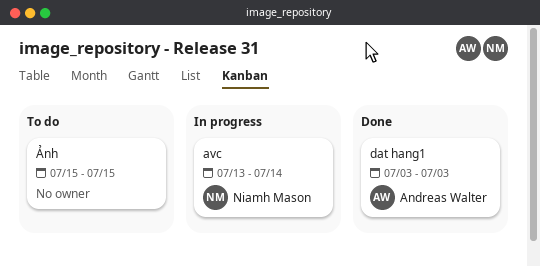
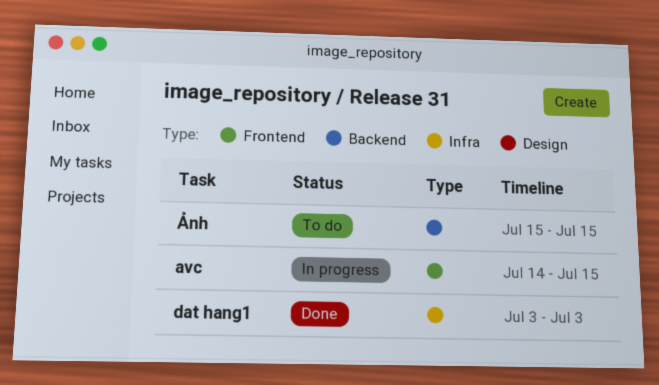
avc, start: Jul 13 -> Jul 14
avc, due: Jul 14 -> Jul 15

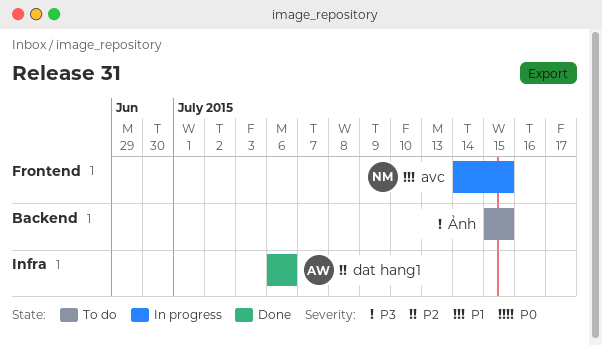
dat hang1, start: Jul 3 -> Jul 6
dat hang1, due: Jul 3 -> Jul 6

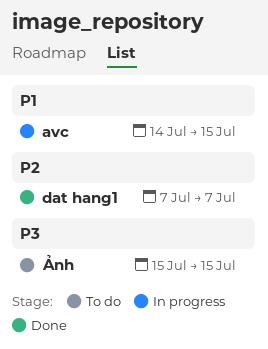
dat hang1, start: Jul 6 -> Jul 7
dat hang1, due: Jul 6 -> Jul 7

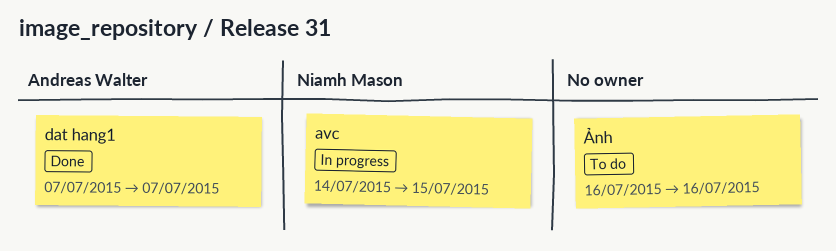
Ảnh, start: Jul 15 -> Jul 16
Ảnh, due: Jul 15 -> Jul 16

